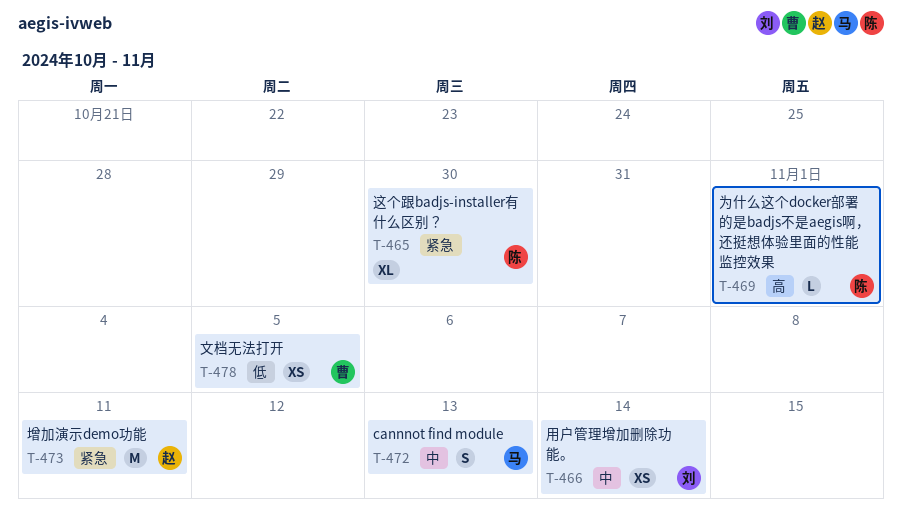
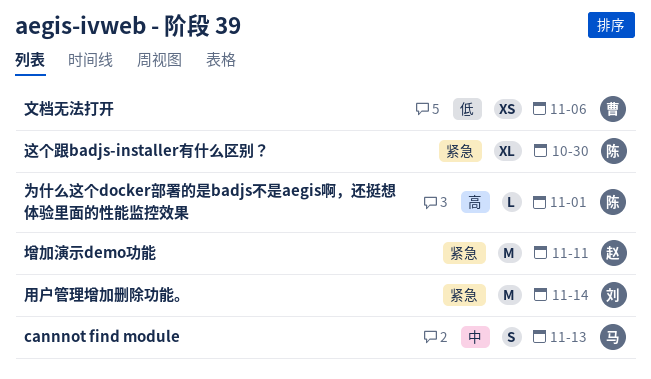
文档无法打开, due: Nov 5 -> Nov 6
用户管理增加删除功能。, priority: 中 -> 紧急
用户管理增加删除功能。, estimate: XS -> M

